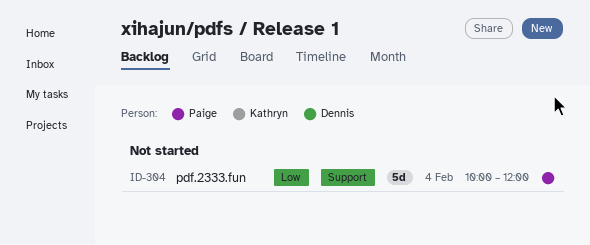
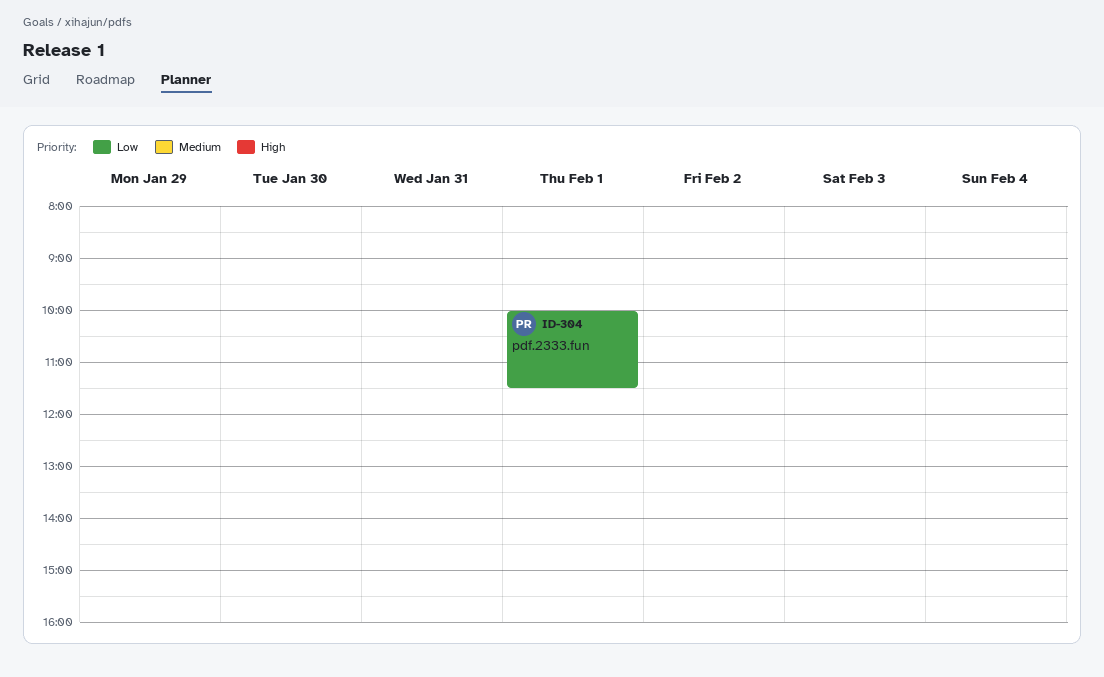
ID-304, day: Feb 4 -> Feb 1
ID-304, ends: 12:00 -> 11:30

